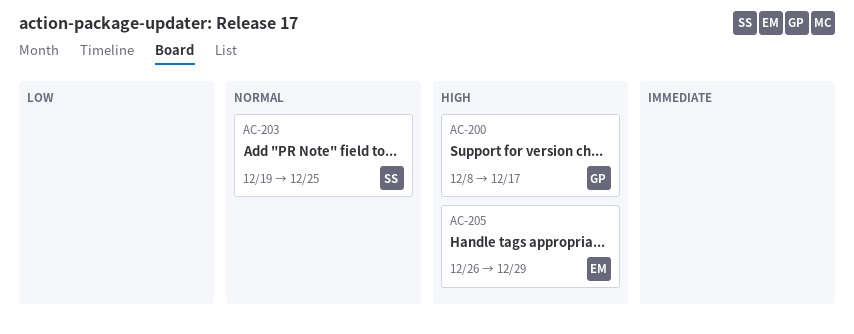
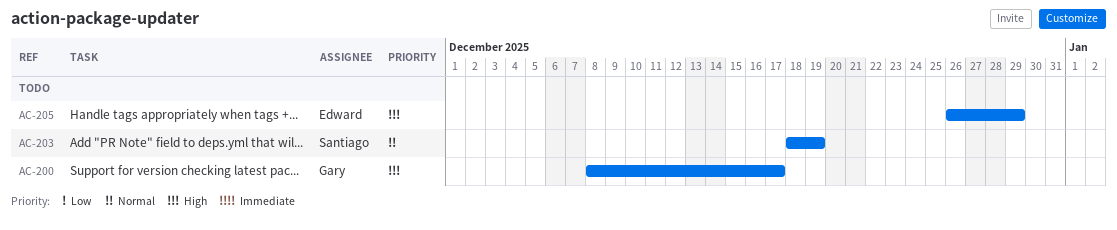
AC-203, start: Dec 19 -> Dec 18
AC-203, due: Dec 25 -> Dec 19

